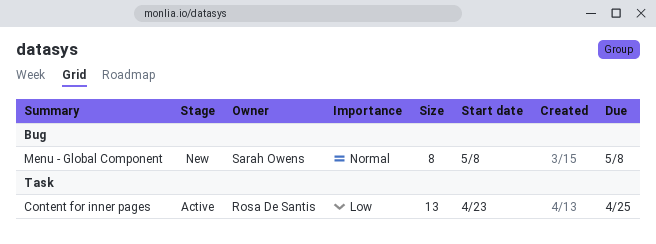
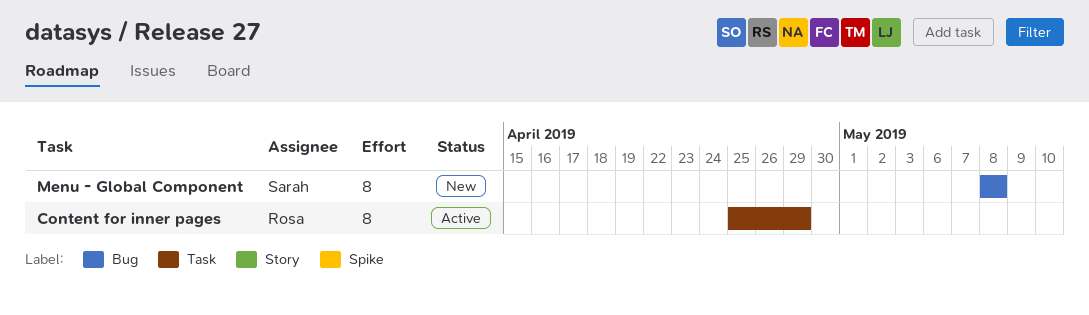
Content for inner pages, estimate: 13 -> 8
Content for inner pages, start: Apr 23 -> Apr 25
Content for inner pages, due: Apr 25 -> Apr 29

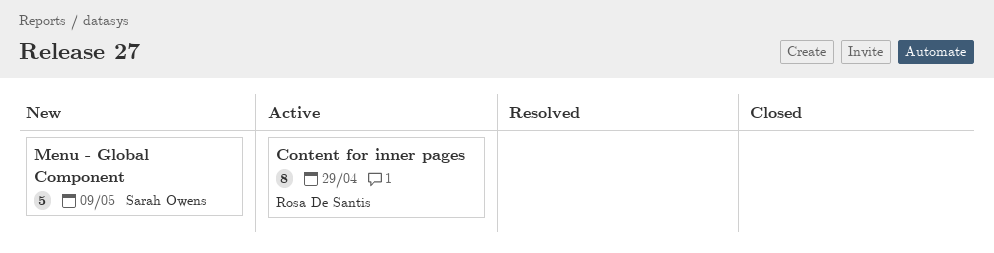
Menu - Global Component, estimate: 8 -> 5
Menu - Global Component, due: May 8 -> May 9

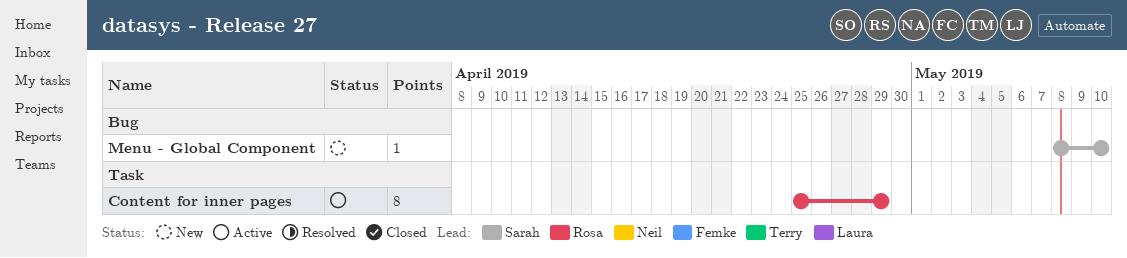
Menu - Global Component, estimate: 5 -> 1
Menu - Global Component, due: May 9 -> May 10

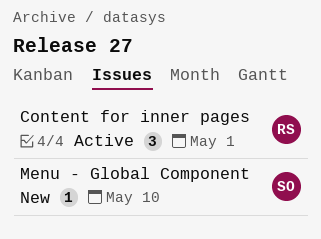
Content for inner pages, estimate: 8 -> 3
Content for inner pages, due: Apr 29 -> May 1

